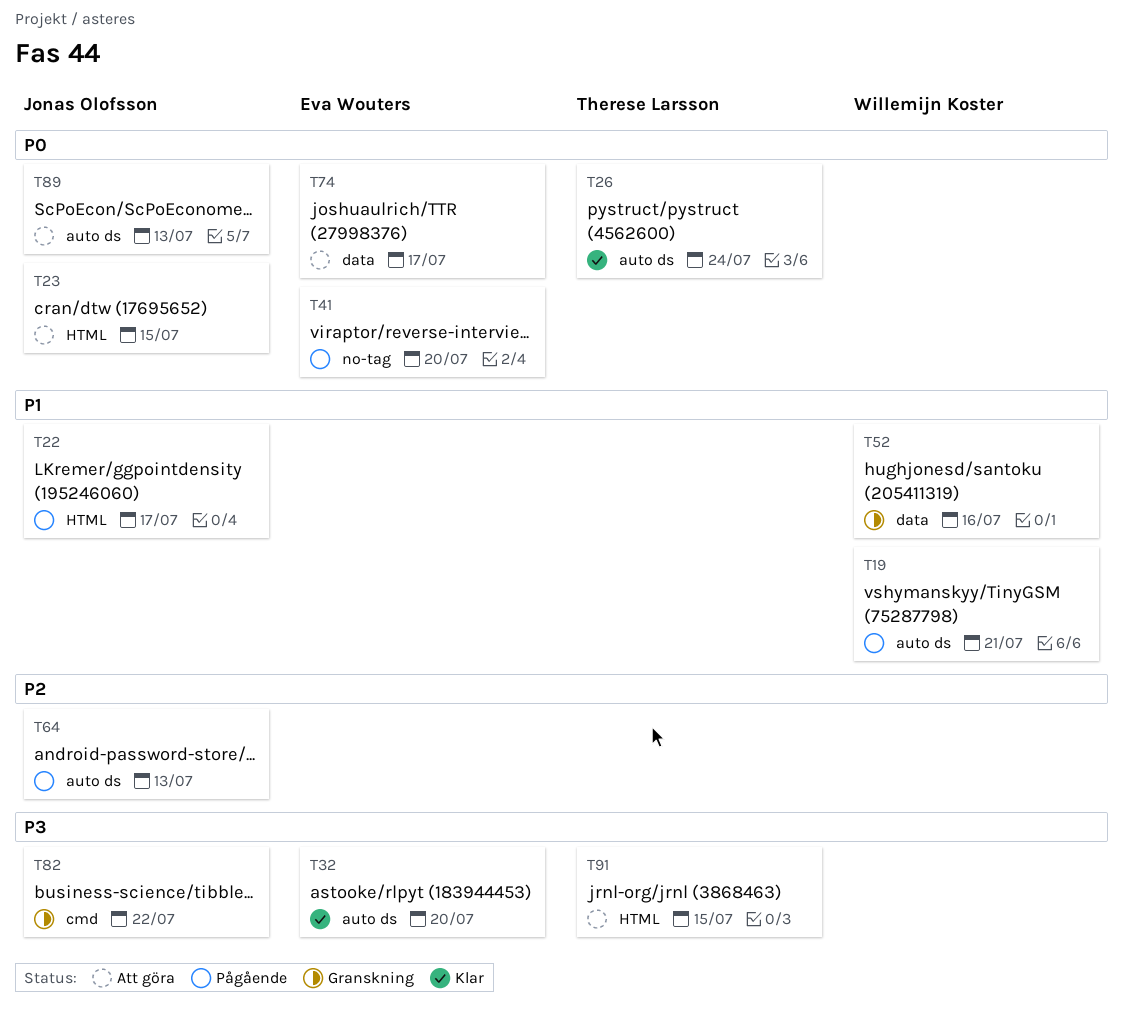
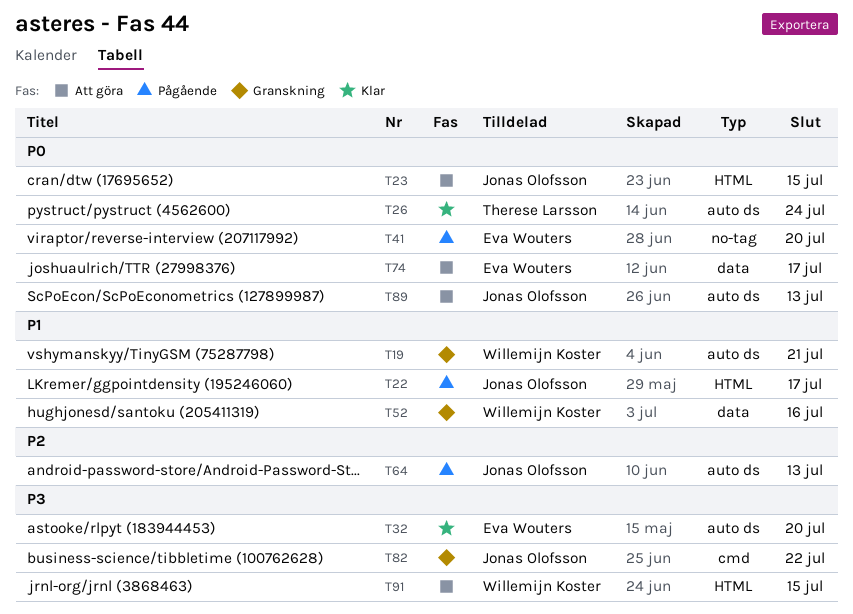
T19, status: Pågående -> Granskning
T91, owner: Therese Larsson -> Willemijn Koster

